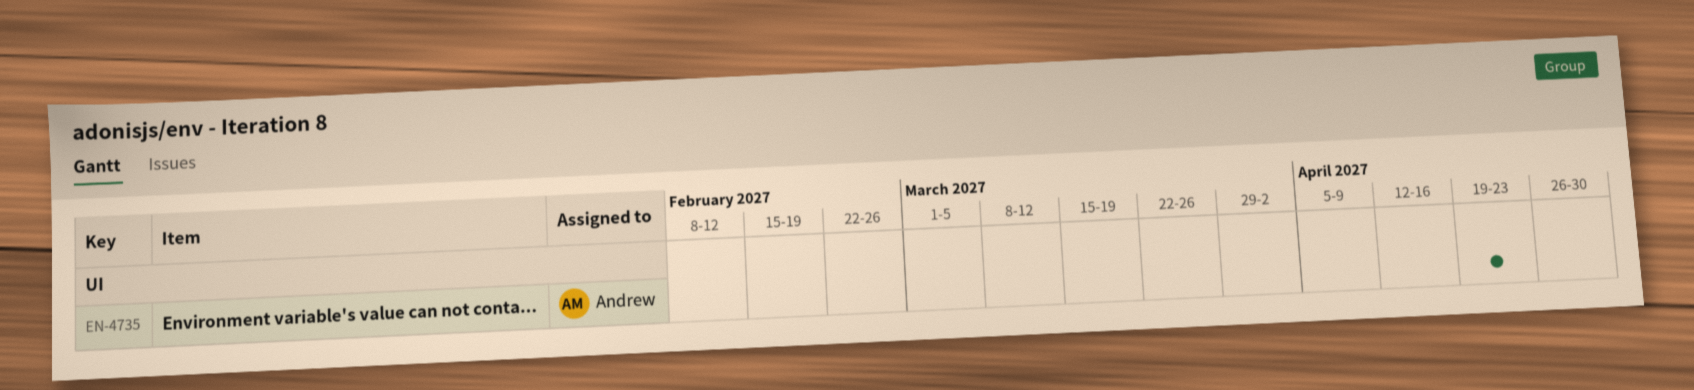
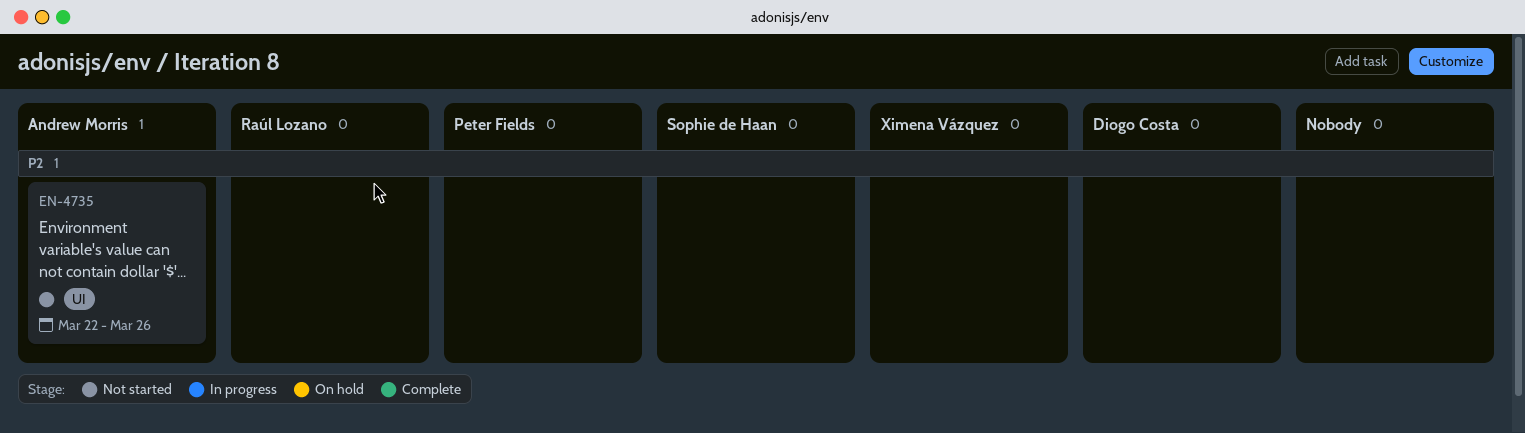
EN-4735, start: Apr 19 -> Mar 22
EN-4735, due: Apr 23 -> Mar 26

